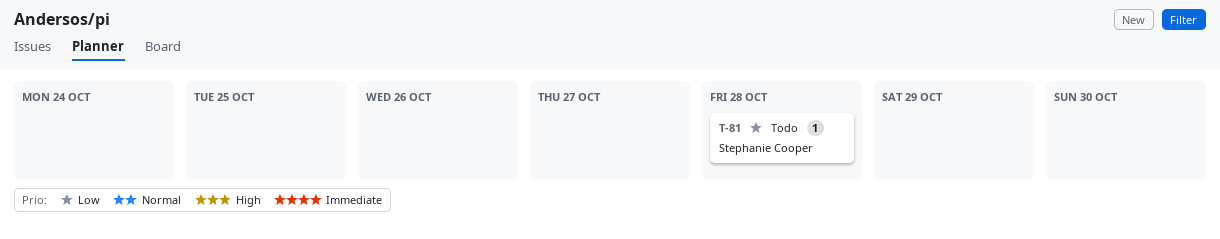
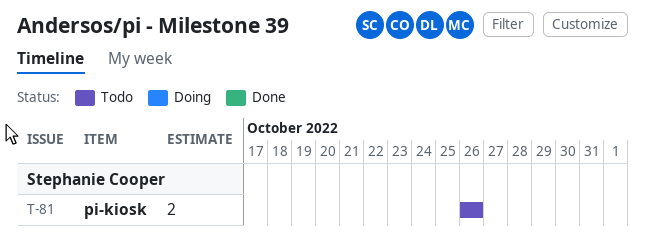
T-81, estimate: 1 -> 2
T-81, due: Oct 28 -> Oct 26

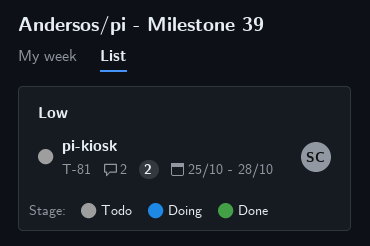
T-81, start: Oct 26 -> Oct 25
T-81, due: Oct 26 -> Oct 28

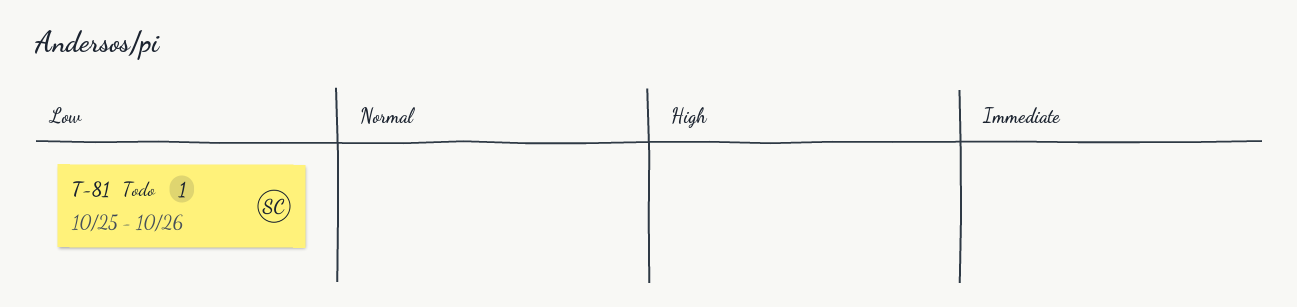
T-81, estimate: 2 -> 1
T-81, due: Oct 28 -> Oct 26

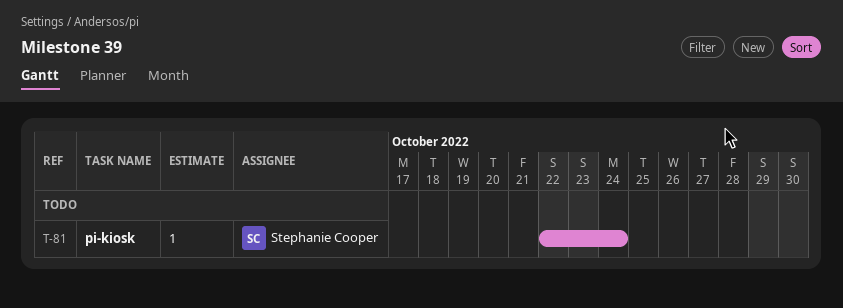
T-81, start: Oct 25 -> Oct 22
T-81, due: Oct 26 -> Oct 24

